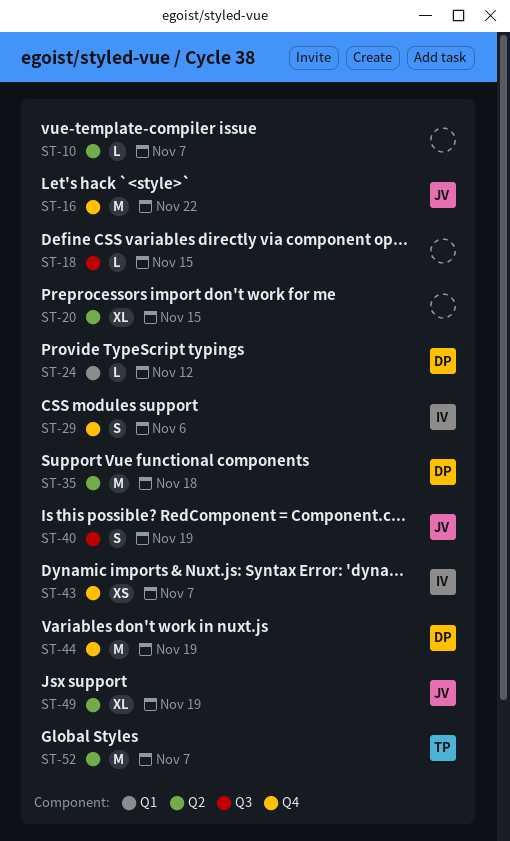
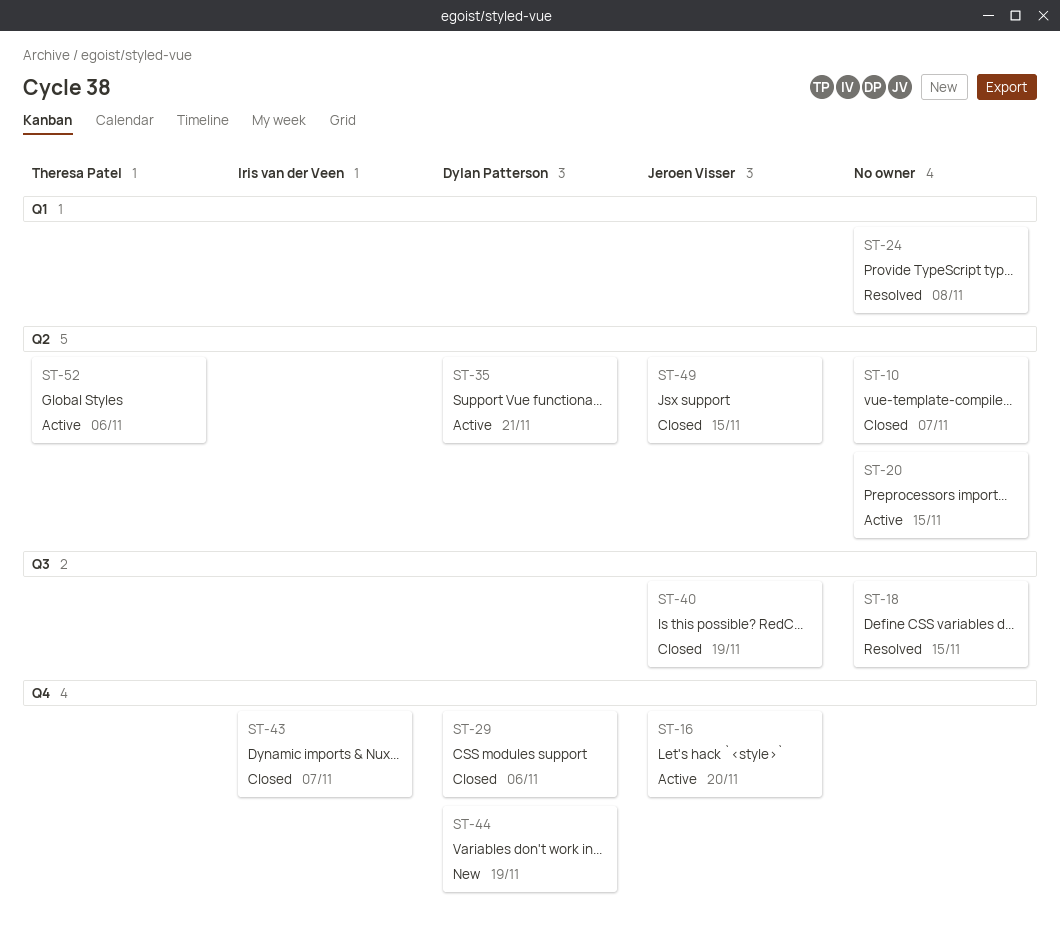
ST-16, due: Nov 22 -> Nov 20
ST-24, owner: Dylan Patterson -> none
ST-24, due: Nov 12 -> Nov 8
ST-29, owner: Iris van der Veen -> Dylan Patterson
ST-35, due: Nov 18 -> Nov 21
ST-49, due: Nov 19 -> Nov 15
ST-52, due: Nov 7 -> Nov 6

